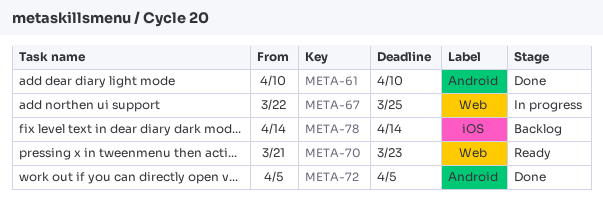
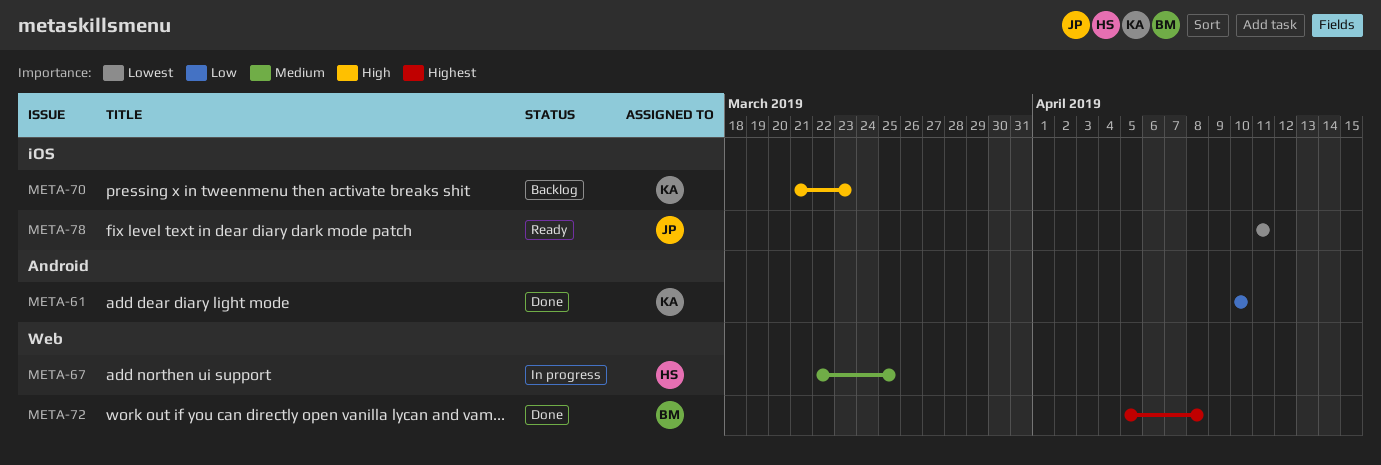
META-70, status: Ready -> Backlog
META-70, label: Web -> iOS
META-72, label: Android -> Web
META-72, due: Apr 5 -> Apr 8
META-78, status: Backlog -> Ready
META-78, start: Apr 14 -> Apr 11
META-78, due: Apr 14 -> Apr 11

